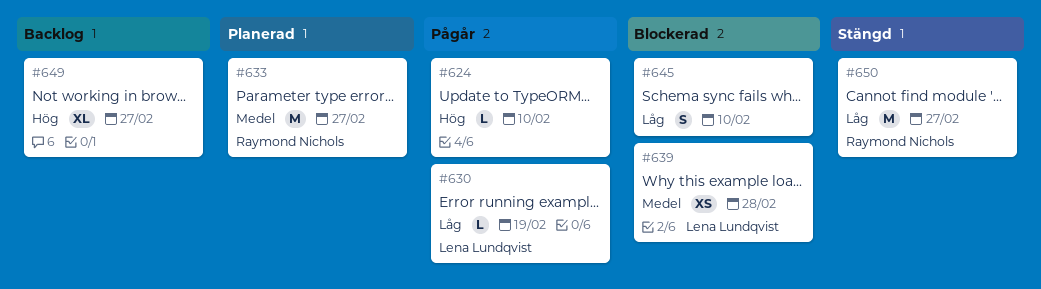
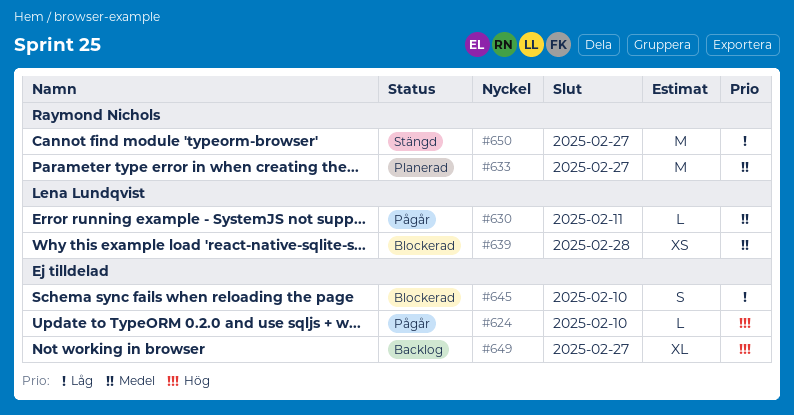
#630, priority: Låg -> Medel
#630, due: Feb 19 -> Feb 11

